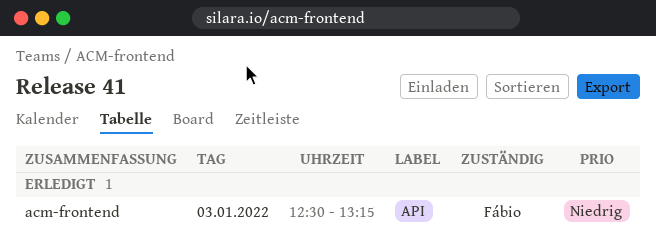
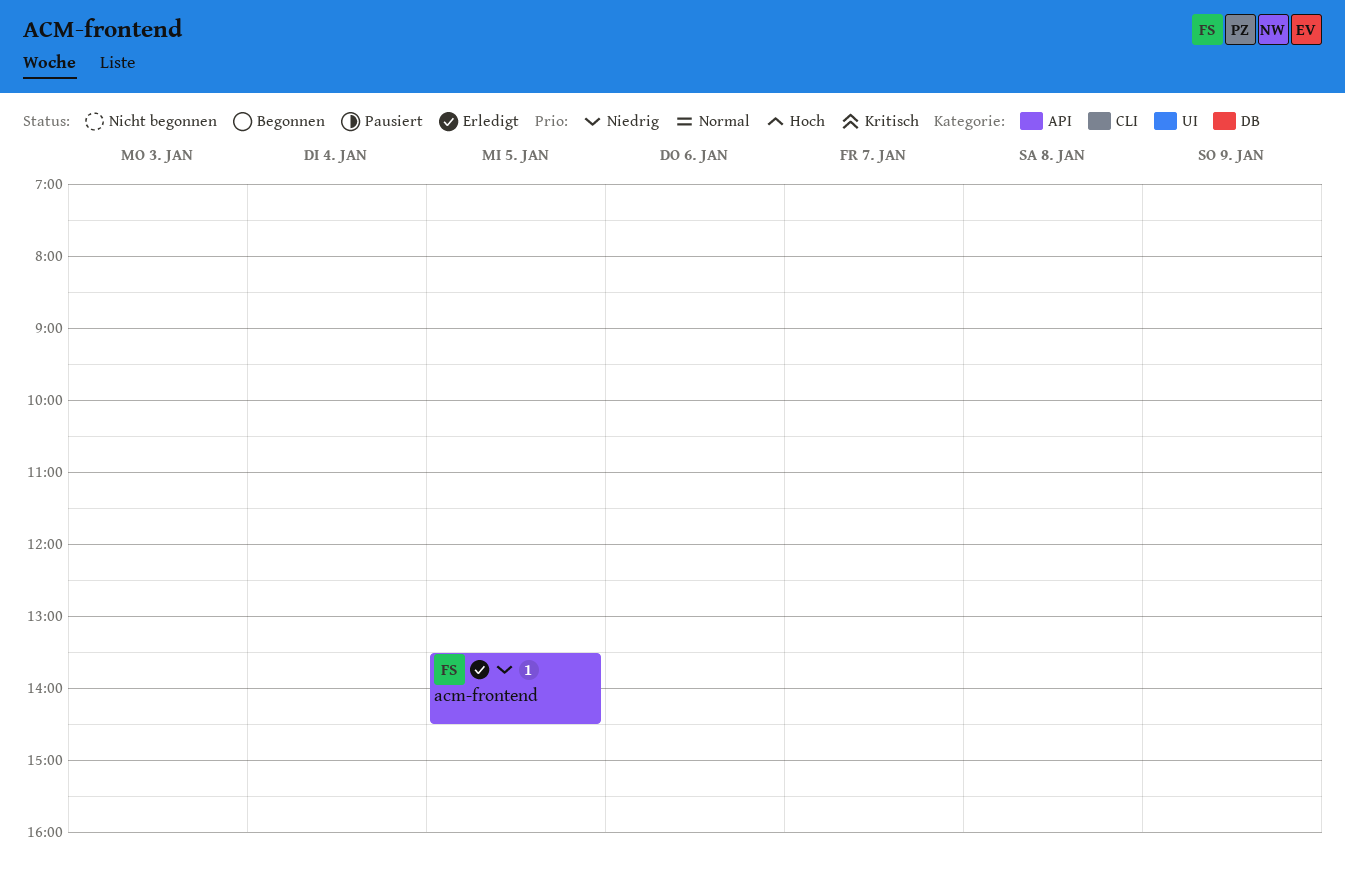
acm-frontend, day: Jan 3 -> Jan 5
acm-frontend, begins: 12:30 -> 13:30
acm-frontend, ends: 13:15 -> 14:30

